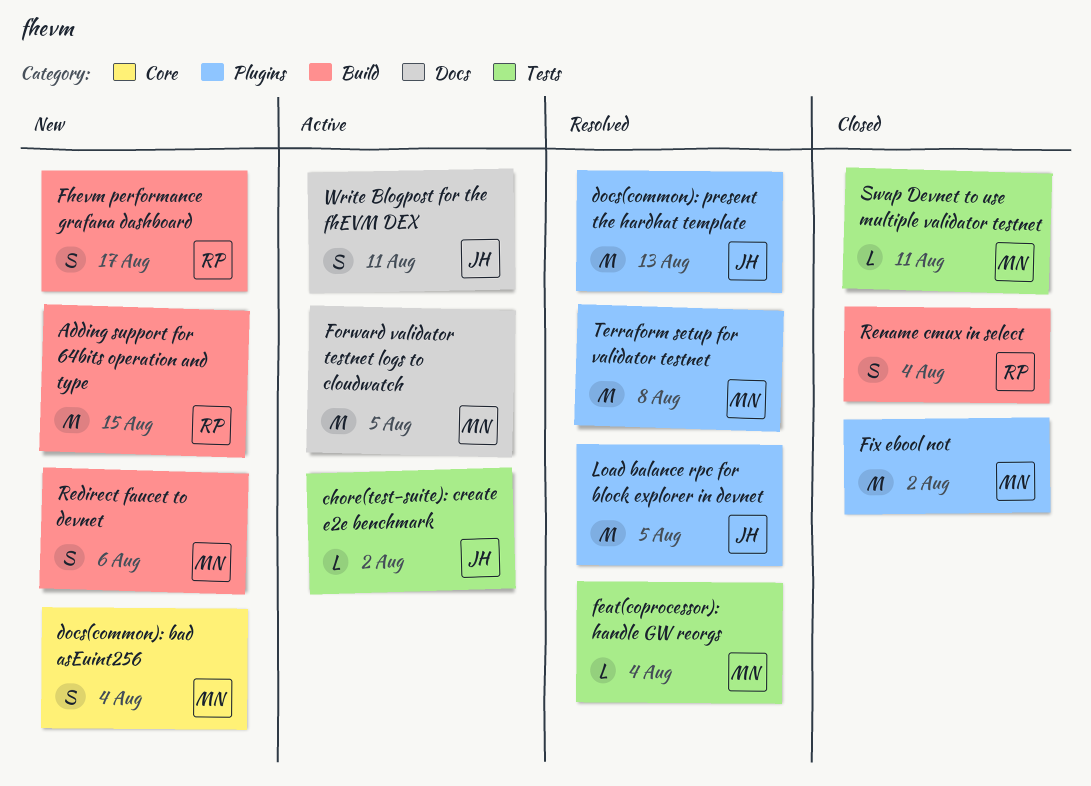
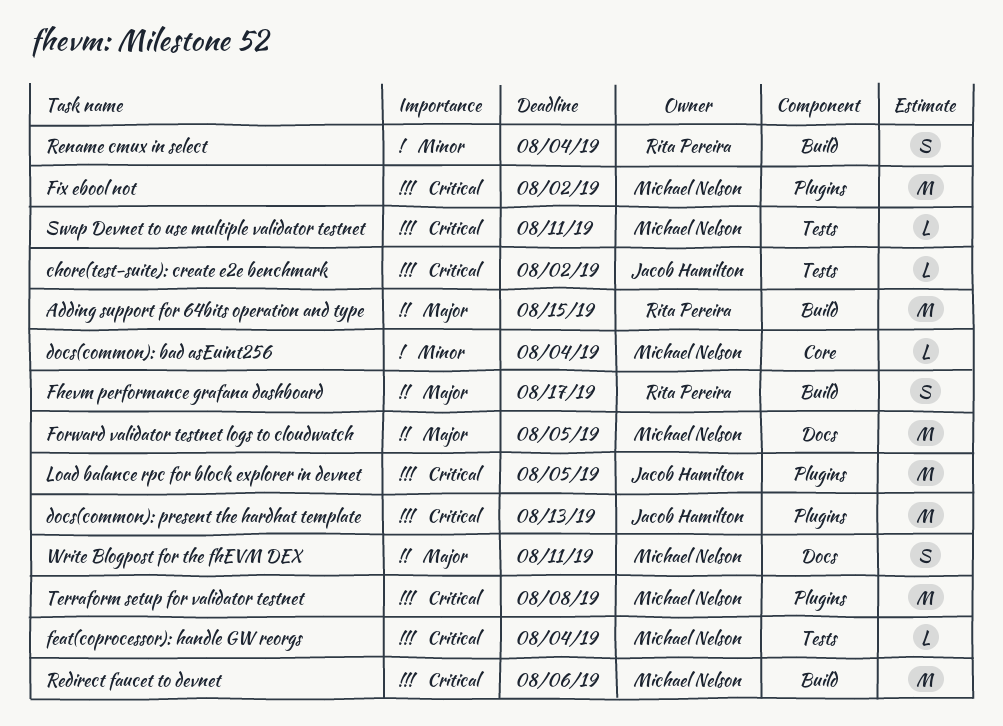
docs(common): bad asEuint256, estimate: S -> L
Redirect faucet to devnet, estimate: S -> M
Write Blogpost for the fhEVM DEX, owner: Jacob Hamilton -> Michael Nelson

